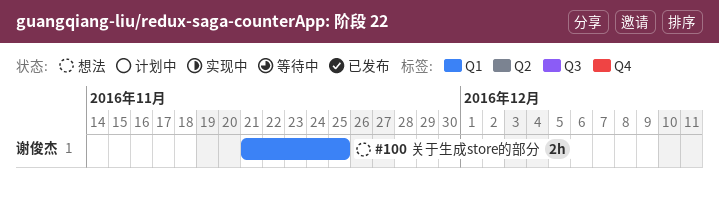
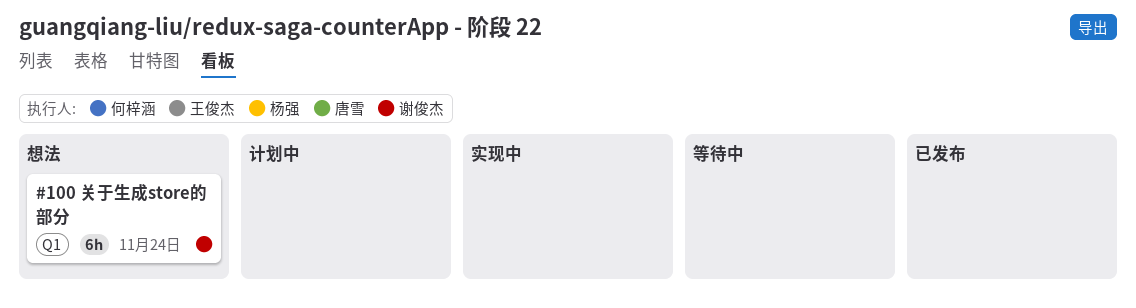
#100, estimate: 2h -> 6h
#100, due: Nov 25 -> Nov 24

